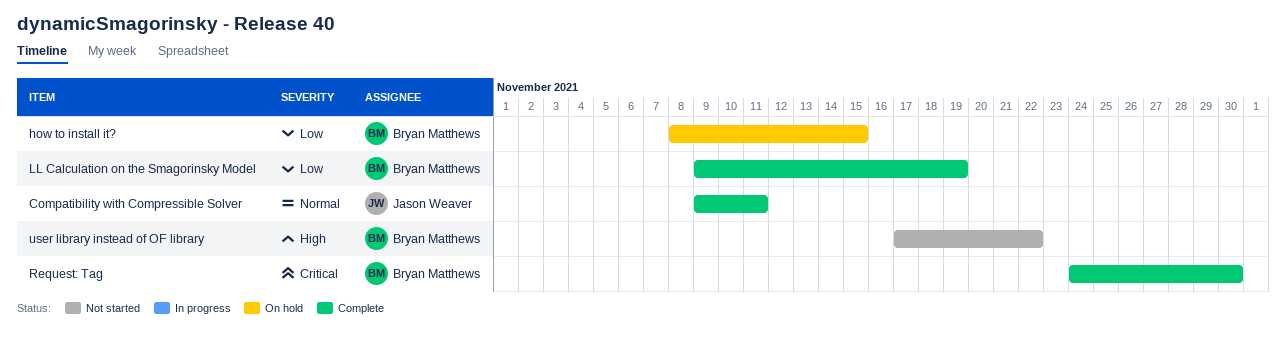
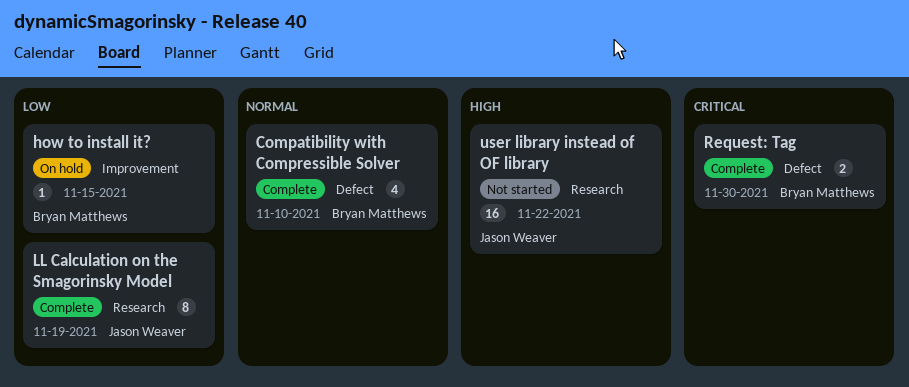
Compatibility with Compressible Solver, owner: Jason Weaver -> Bryan Matthews
Compatibility with Compressible Solver, due: Nov 11 -> Nov 10
LL Calculation on the Smagorinsky Model, owner: Bryan Matthews -> Jason Weaver
user library instead of OF library, owner: Bryan Matthews -> Jason Weaver

